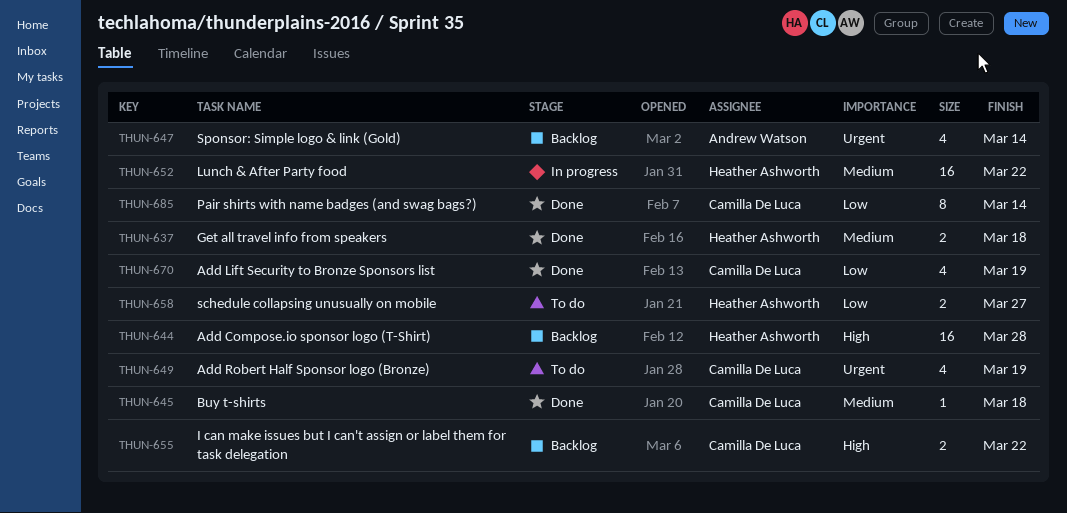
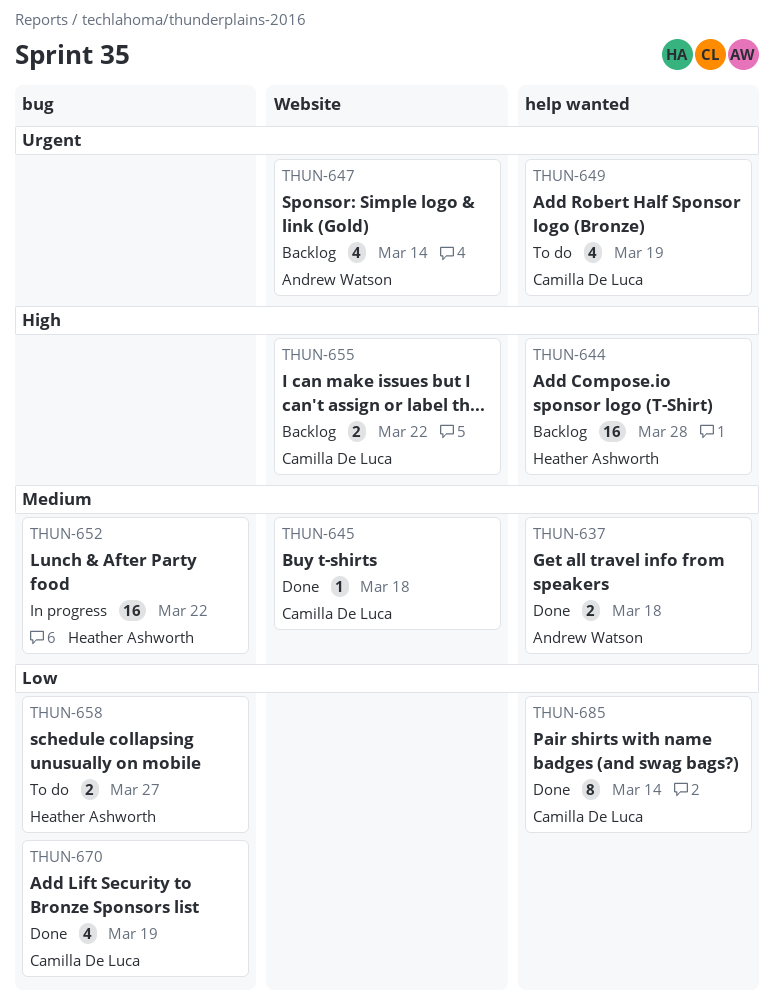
THUN-637, owner: Heather Ashworth -> Andrew Watson

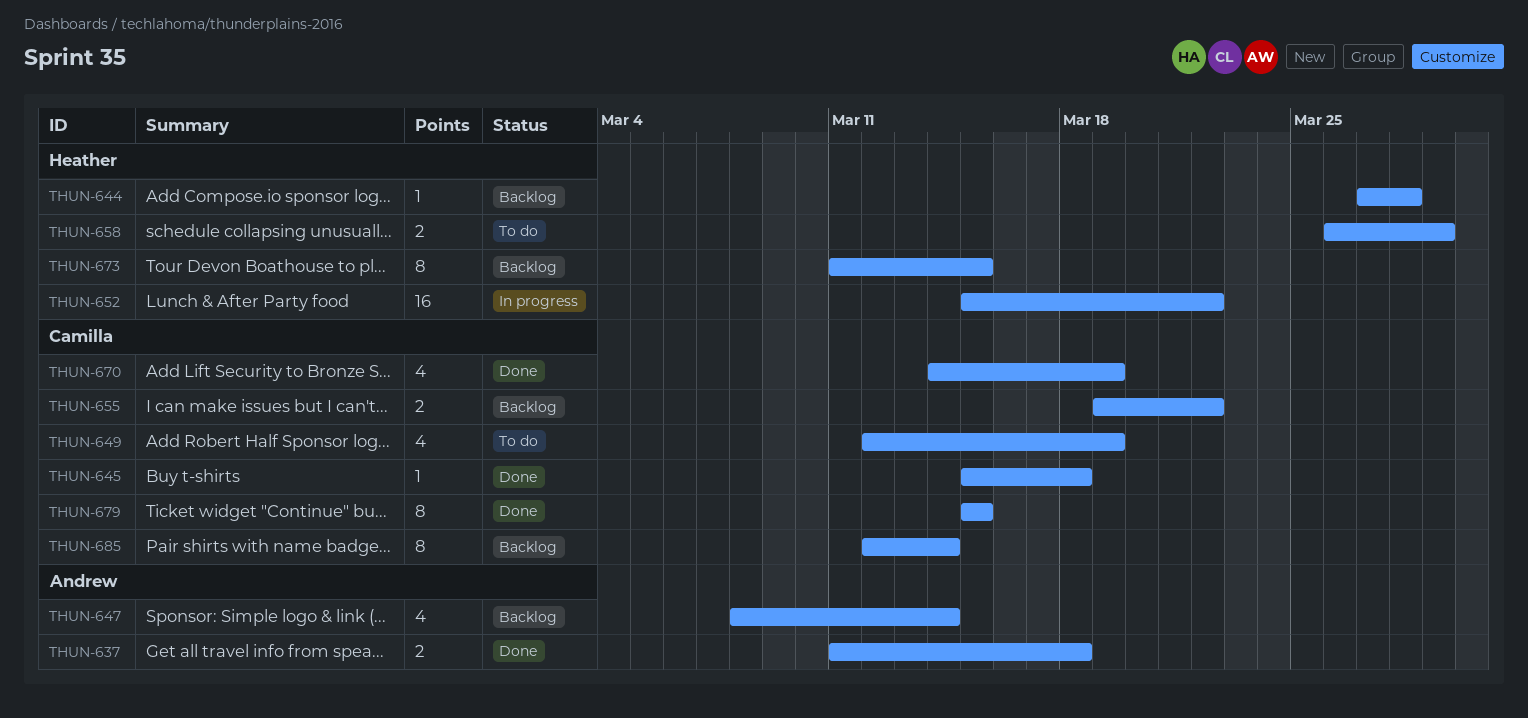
THUN-644, estimate: 16 -> 1
THUN-658, due: Mar 27 -> Mar 29
THUN-673: none -> present
THUN-679: none -> present
THUN-685, status: Done -> Backlog

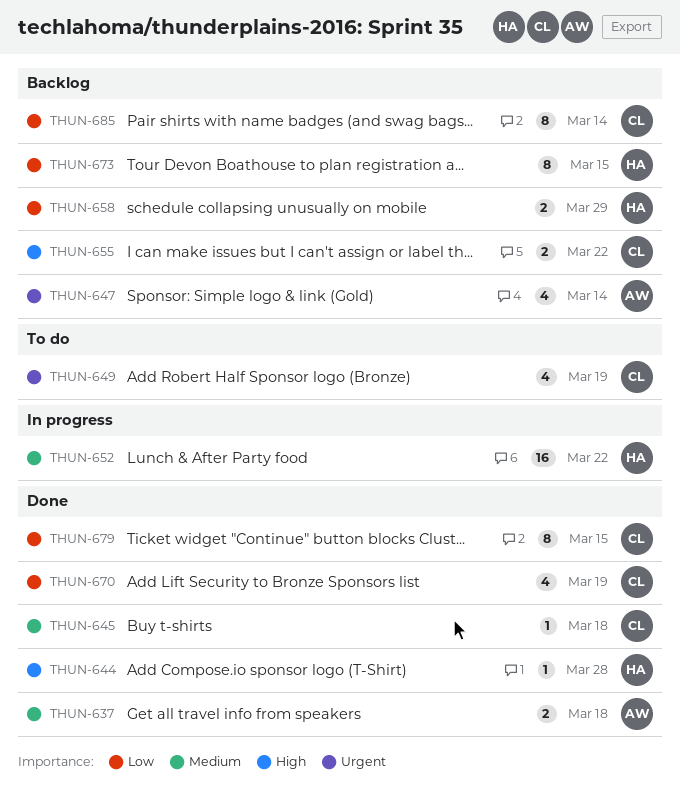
THUN-644, status: Backlog -> Done
THUN-658, status: To do -> Backlog

